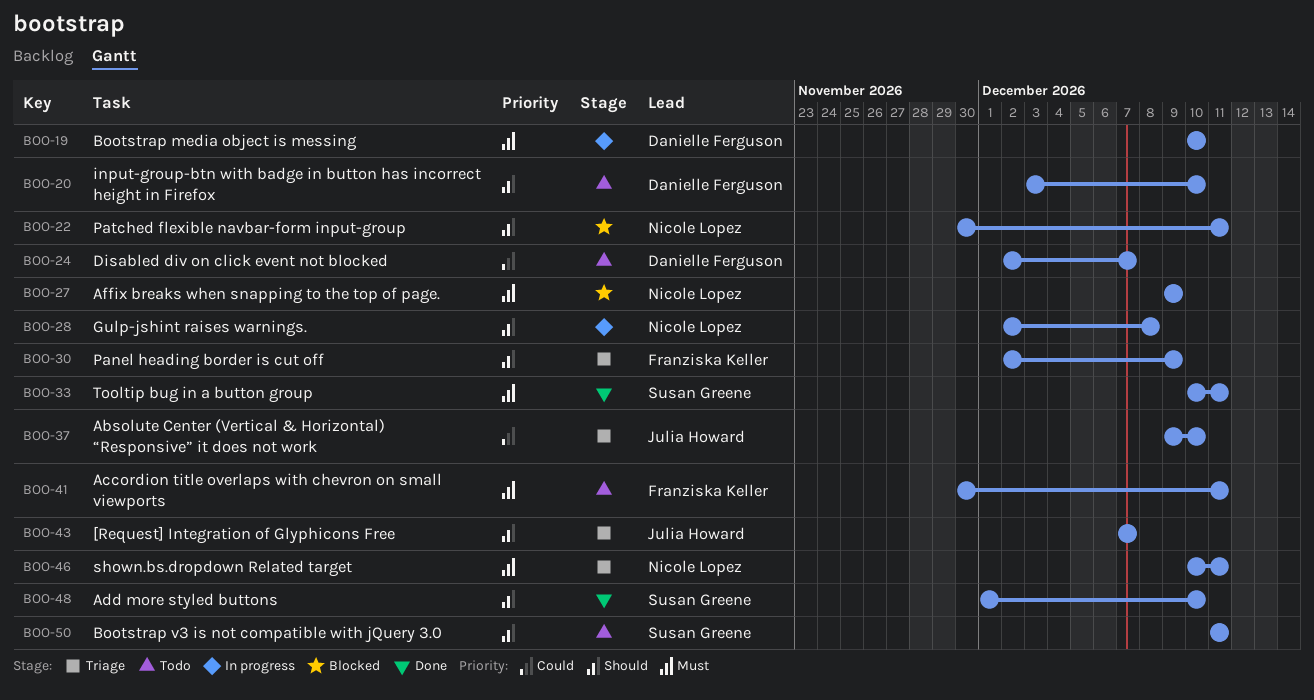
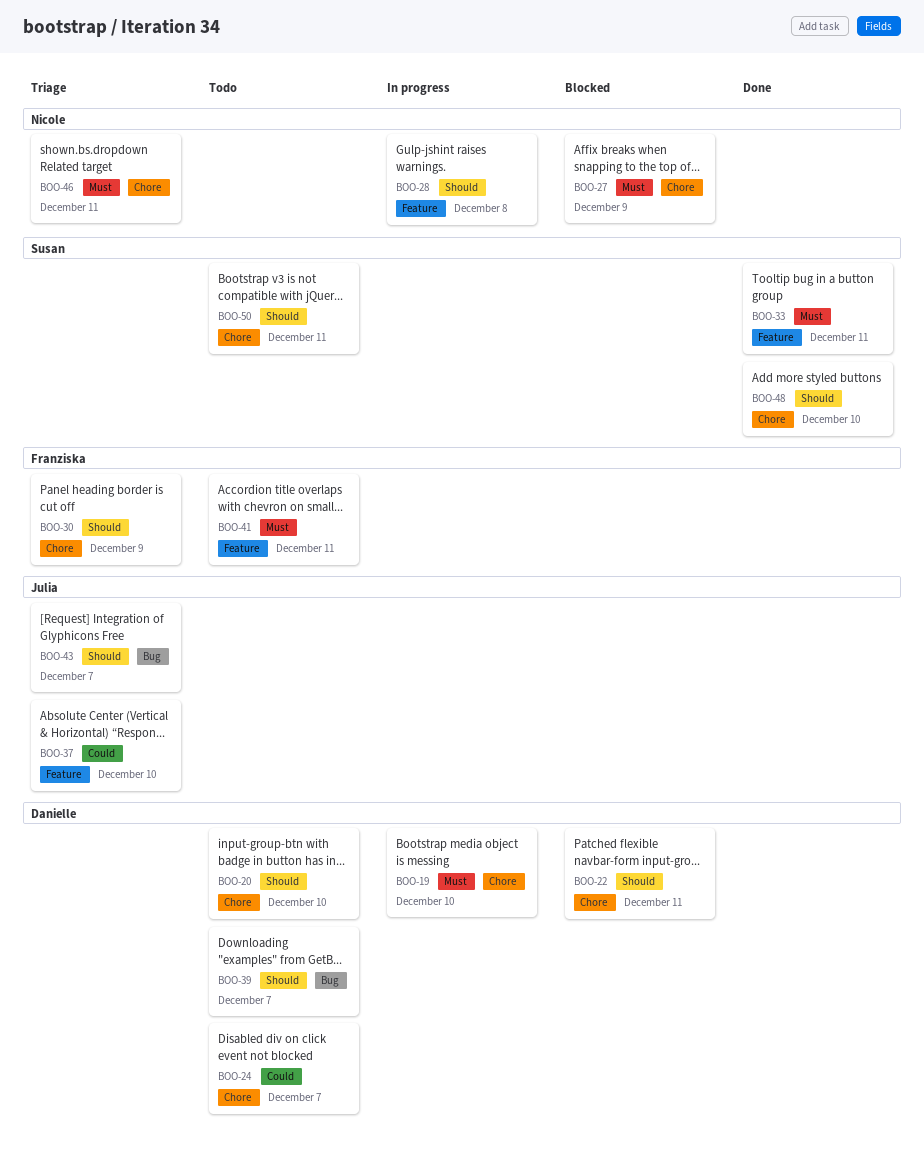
BOO-22, owner: Nicole Lopez -> Danielle Ferguson
BOO-39: none -> present

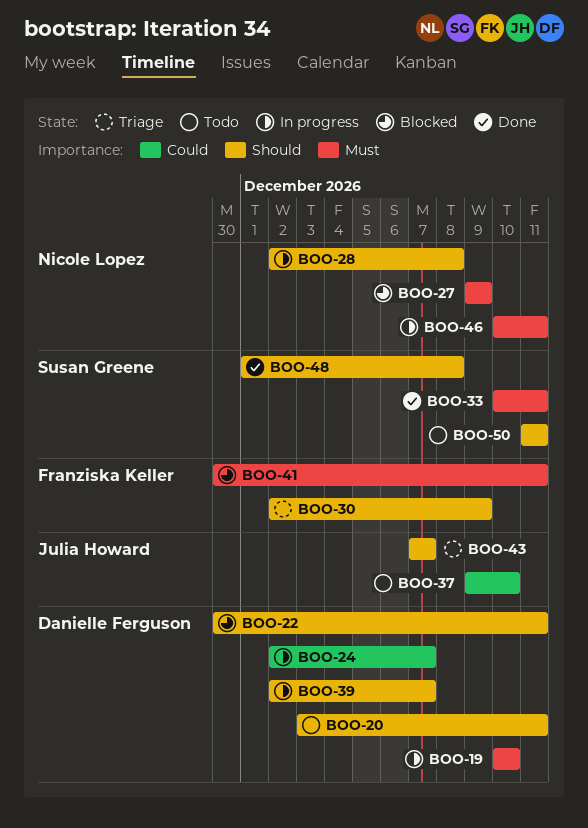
BOO-20, due: Dec 10 -> Dec 11
BOO-24, status: Todo -> In progress
BOO-37, status: Triage -> Todo
BOO-39, status: Todo -> In progress
BOO-41, status: Todo -> Blocked
BOO-46, status: Triage -> In progress
BOO-48, due: Dec 10 -> Dec 8

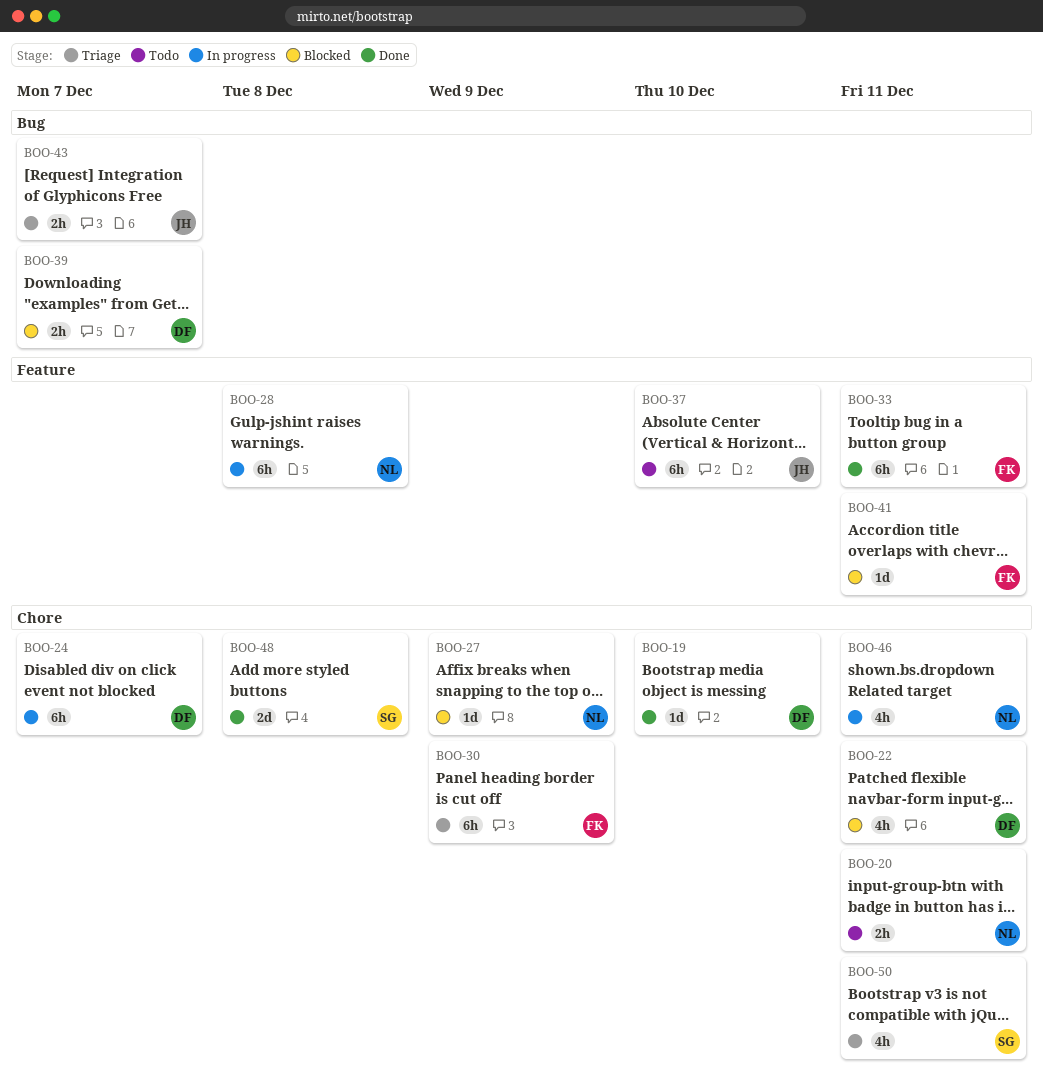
BOO-19, status: In progress -> Done
BOO-20, owner: Danielle Ferguson -> Nicole Lopez
BOO-33, owner: Susan Greene -> Franziska Keller
BOO-39, status: In progress -> Blocked
BOO-50, status: Todo -> Triage

